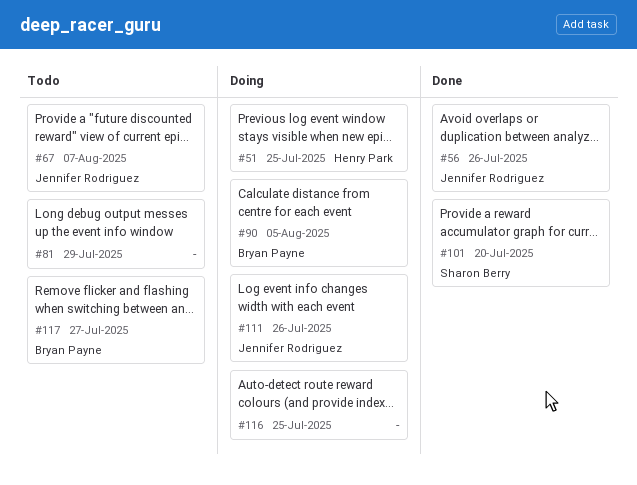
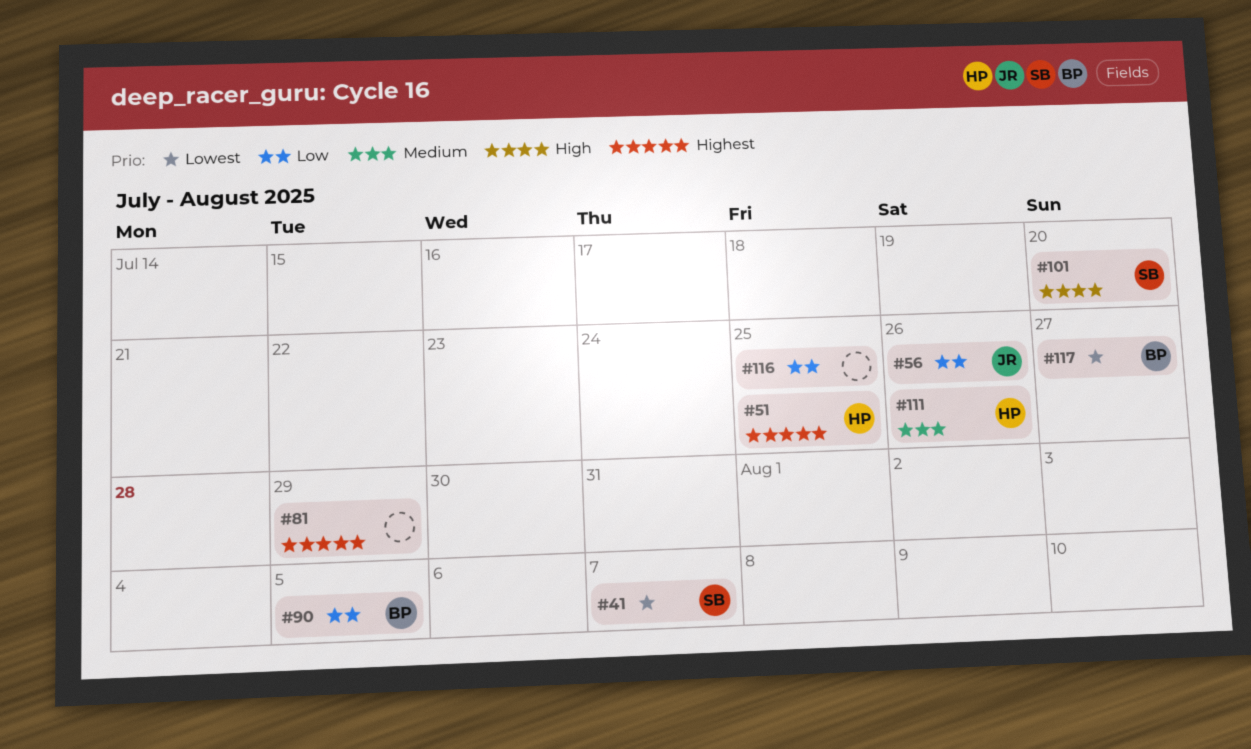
#41: none -> present
#67: present -> none
#111, owner: Jennifer Rodriguez -> Henry Park

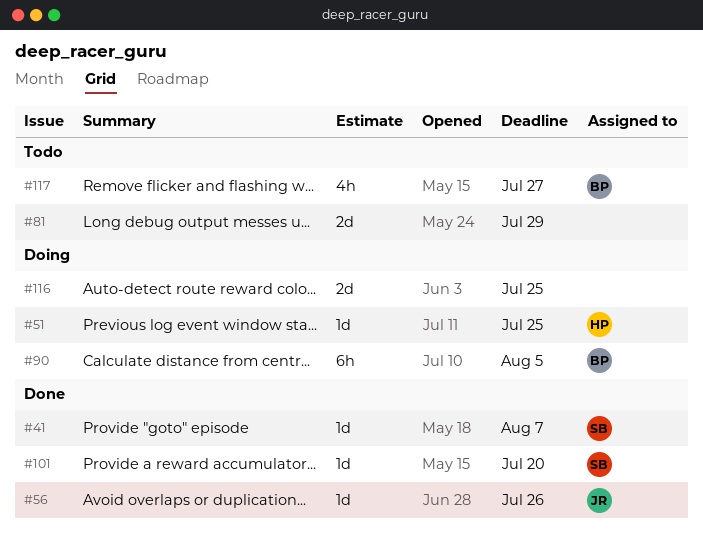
#111: present -> none

